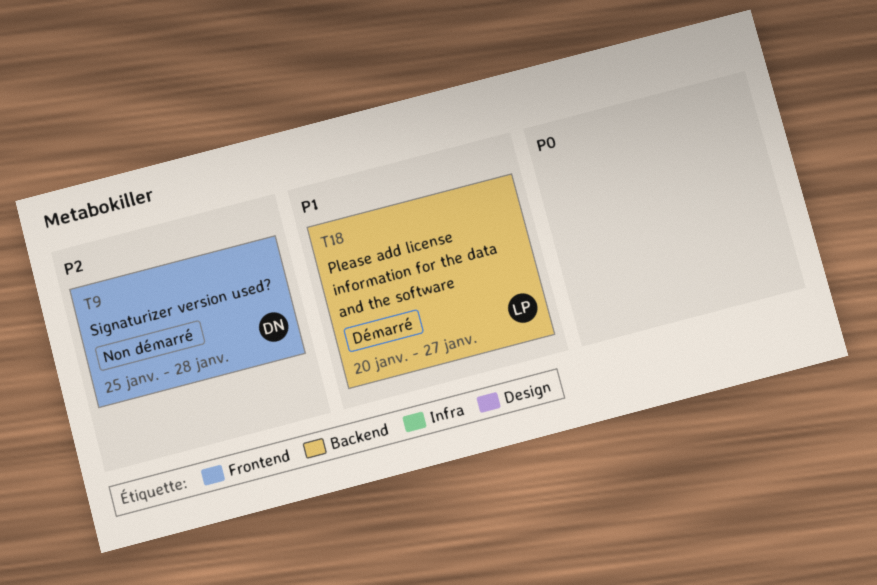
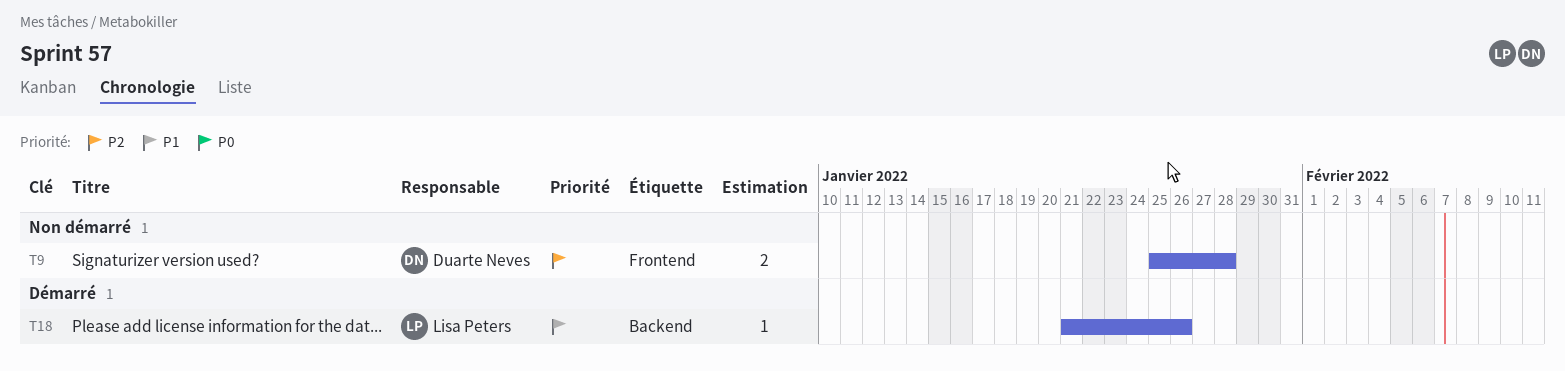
T18, start: Jan 20 -> Jan 21
T18, due: Jan 27 -> Jan 26

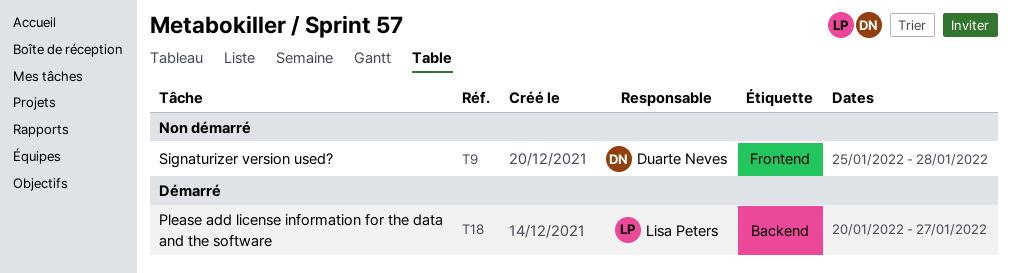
T18, start: Jan 21 -> Jan 20
T18, due: Jan 26 -> Jan 27

